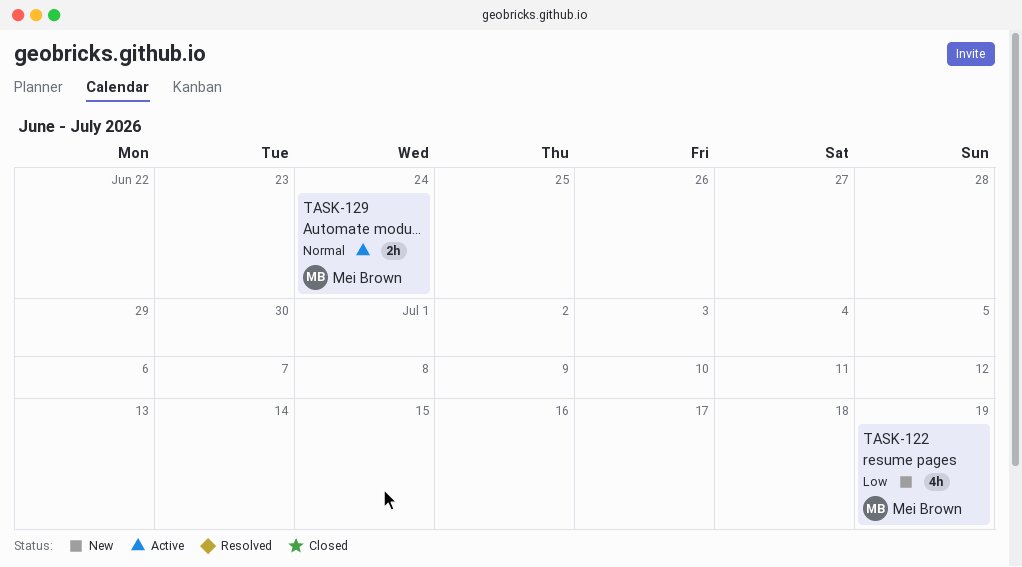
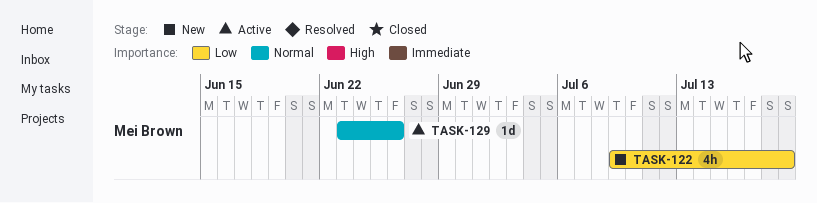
TASK-129, estimate: 2h -> 1d
TASK-129, due: Jun 24 -> Jun 26

